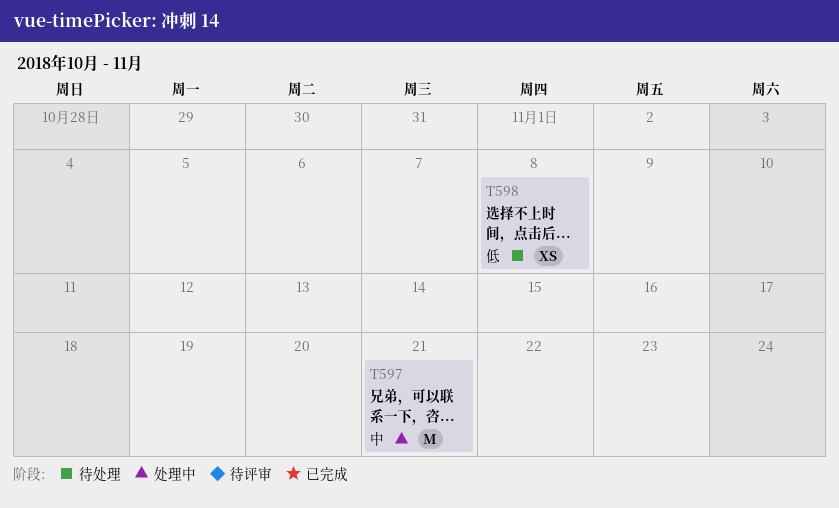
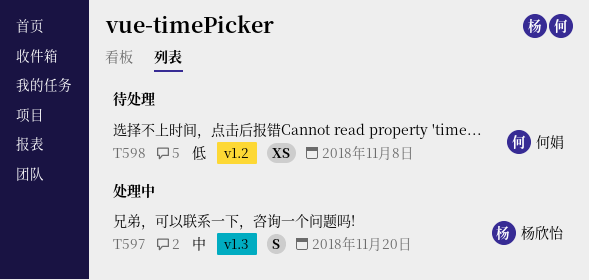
T597, estimate: M -> S
T597, due: Nov 21 -> Nov 20

